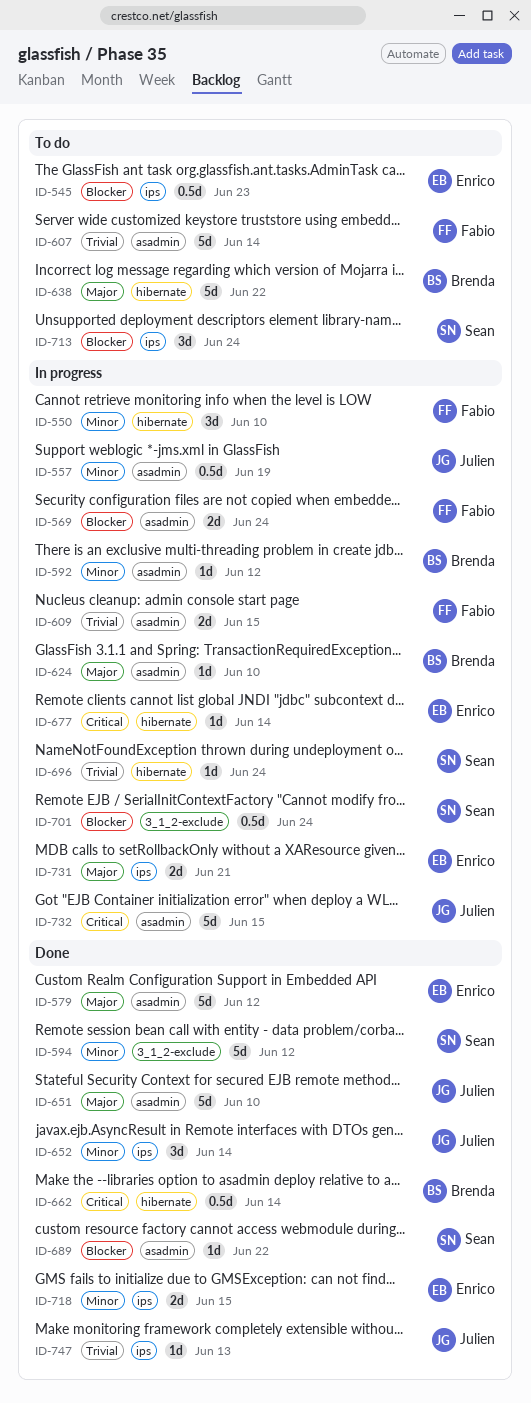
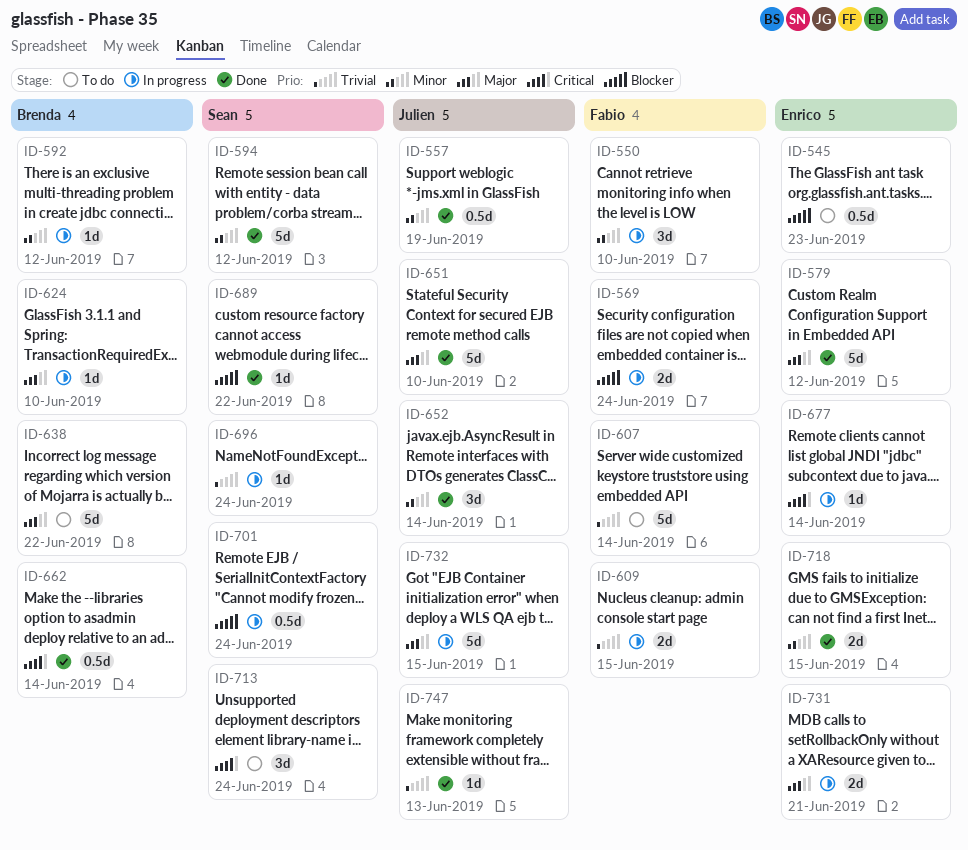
ID-557, status: In progress -> Done
ID-713, priority: Blocker -> Critical
ID-732, priority: Critical -> Major

